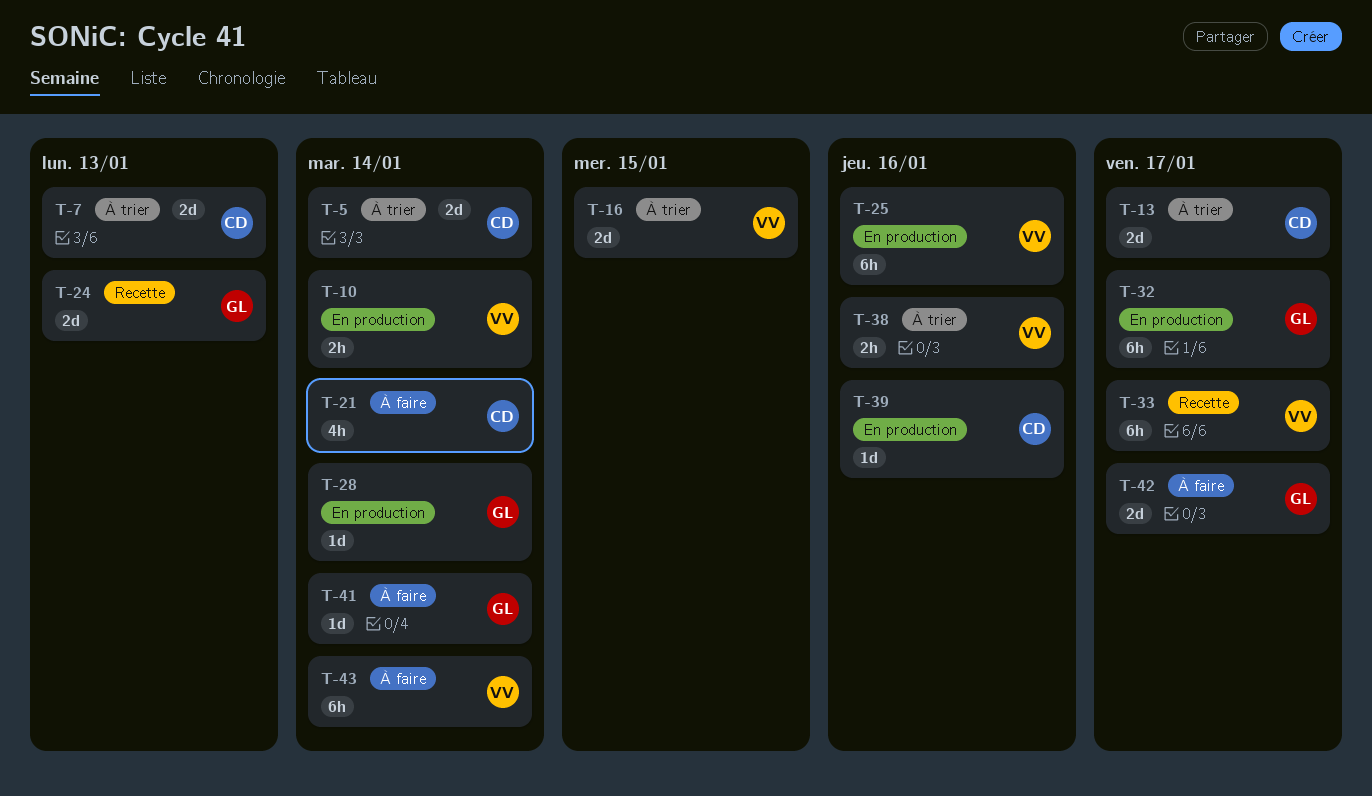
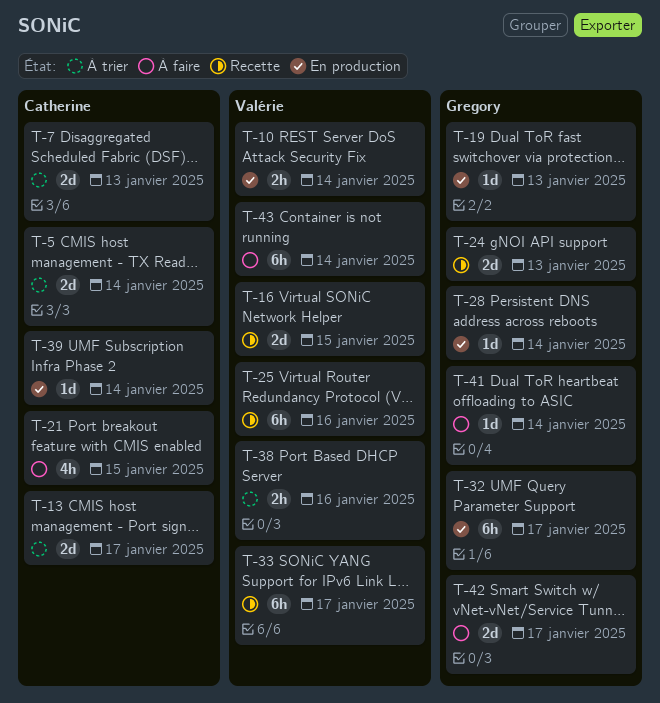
T-16, status: À trier -> Recette
T-19: none -> present
T-21, due: Jan 14 -> Jan 15
T-25, status: En production -> Recette
T-39, due: Jan 16 -> Jan 14

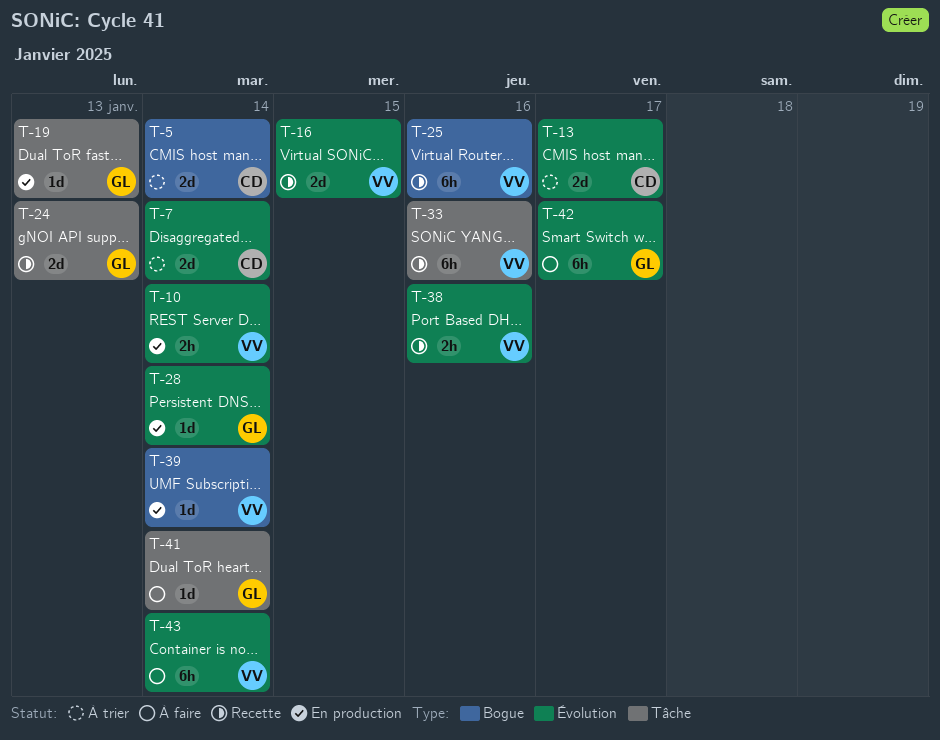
T-7, due: Jan 13 -> Jan 14
T-21: present -> none
T-32: present -> none
T-33, due: Jan 17 -> Jan 16
T-38, status: À trier -> Recette
T-39, owner: Catherine -> Valérie
T-42, estimate: 2d -> 6h

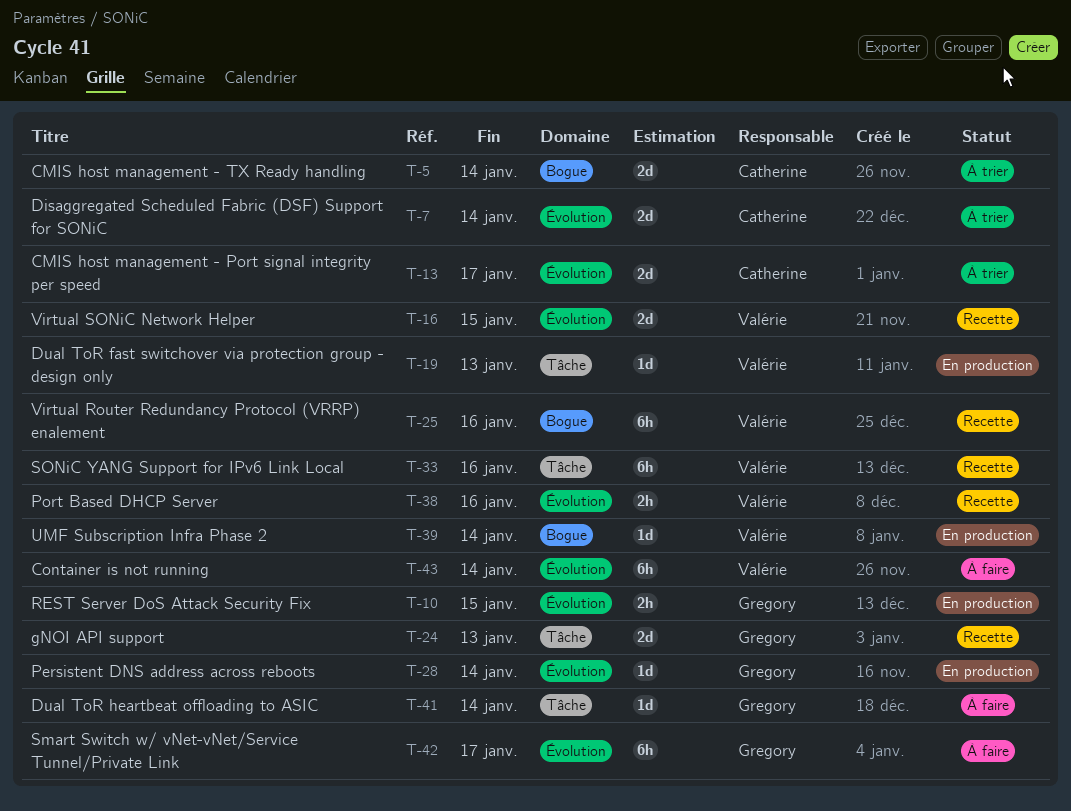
T-10, owner: Valérie -> Gregory
T-10, due: Jan 14 -> Jan 15
T-19, owner: Gregory -> Valérie

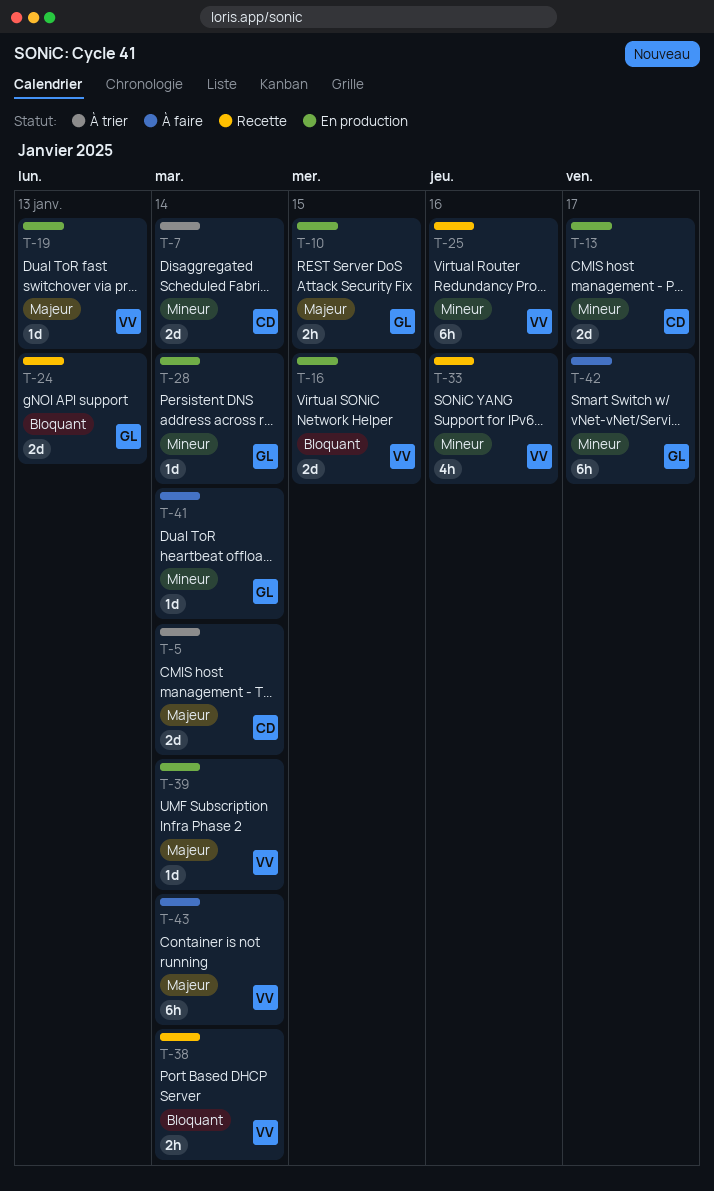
T-13, status: À trier -> En production
T-16, status: Recette -> En production
T-33, estimate: 6h -> 4h
T-38, due: Jan 16 -> Jan 14

